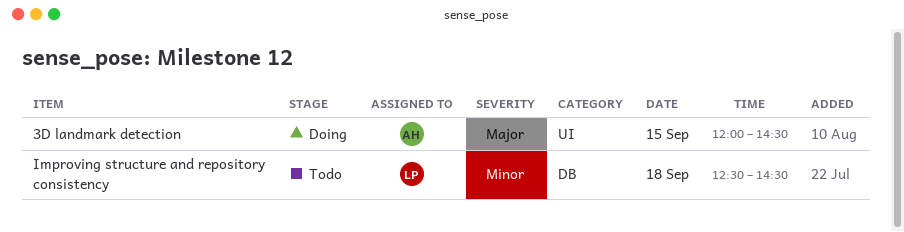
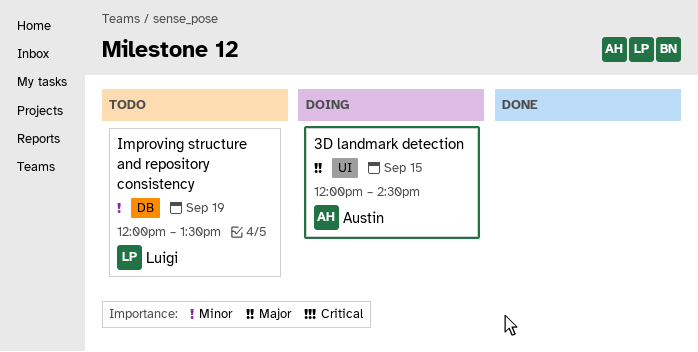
Improving structure and repository consistency, day: Sep 18 -> Sep 19
Improving structure and repository consistency, begins: 12:30 -> 12:00
Improving structure and repository consistency, ends: 14:30 -> 13:30

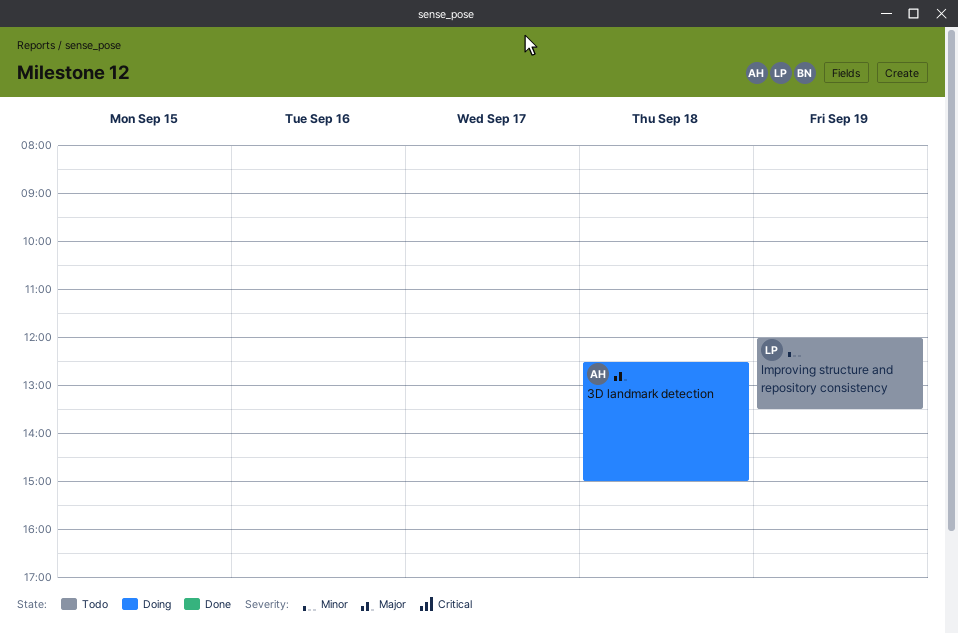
3D landmark detection, day: Sep 15 -> Sep 18
3D landmark detection, begins: 12:00 -> 12:30
3D landmark detection, ends: 14:30 -> 15:00

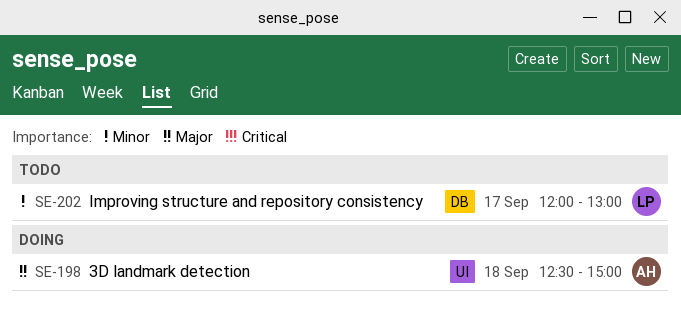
Improving structure and repository consistency, day: Sep 19 -> Sep 17
Improving structure and repository consistency, ends: 13:30 -> 13:00

